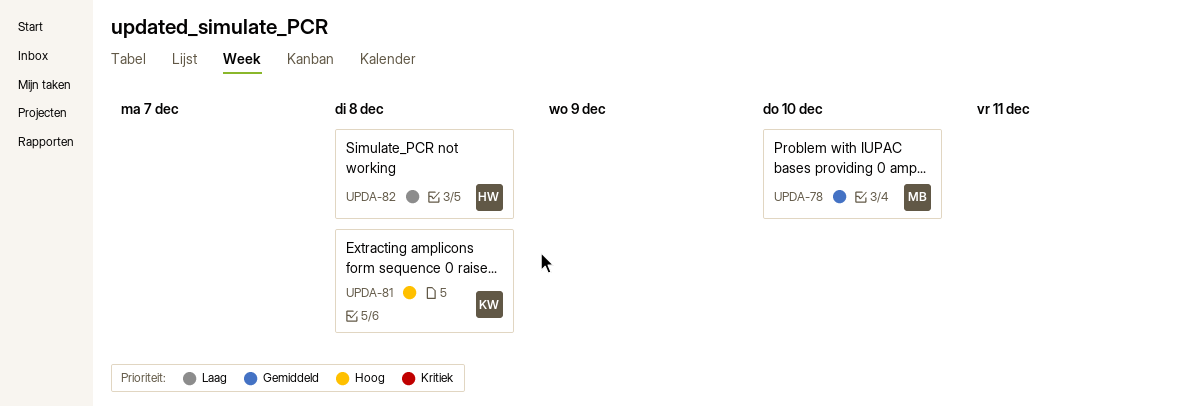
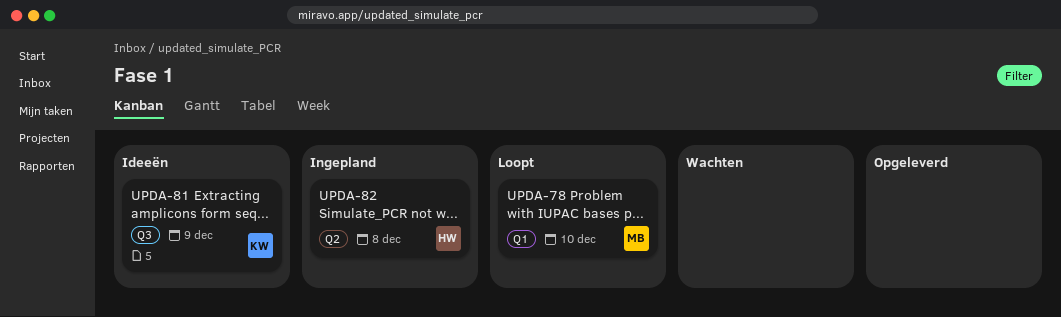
UPDA-81, due: Dec 8 -> Dec 9

